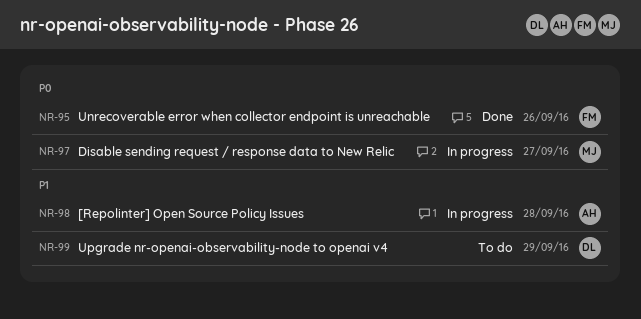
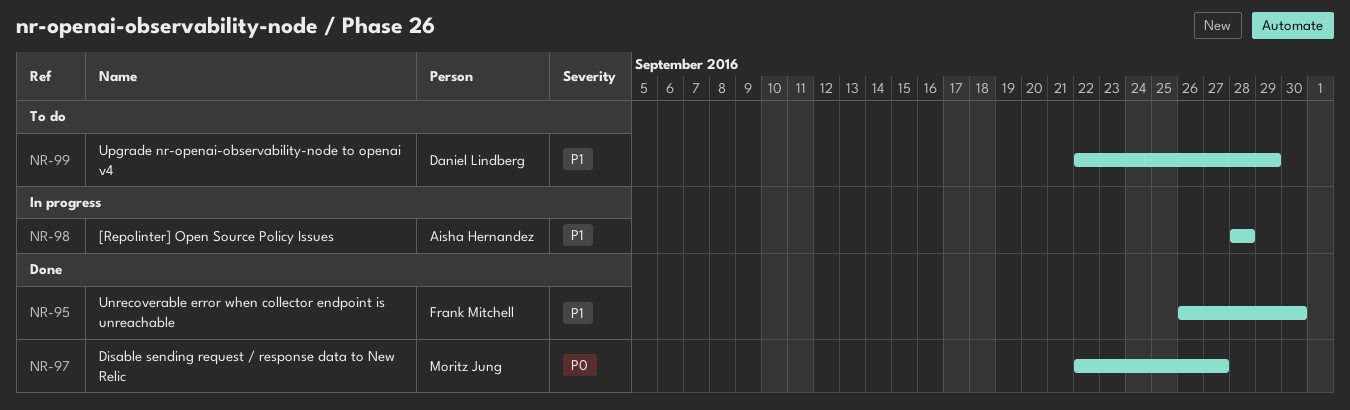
NR-95, priority: P0 -> P1
NR-95, due: Sep 26 -> Sep 30
NR-97, status: In progress -> Done

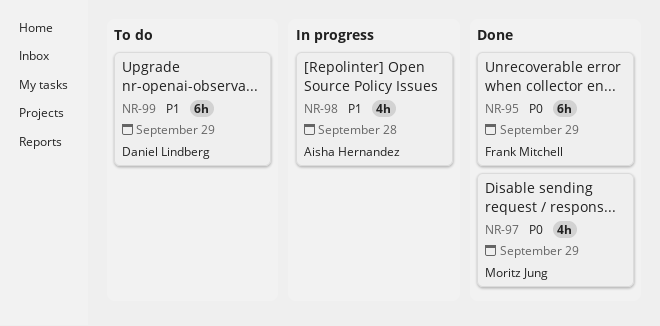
NR-95, priority: P1 -> P0
NR-95, due: Sep 30 -> Sep 29
NR-97, due: Sep 27 -> Sep 29

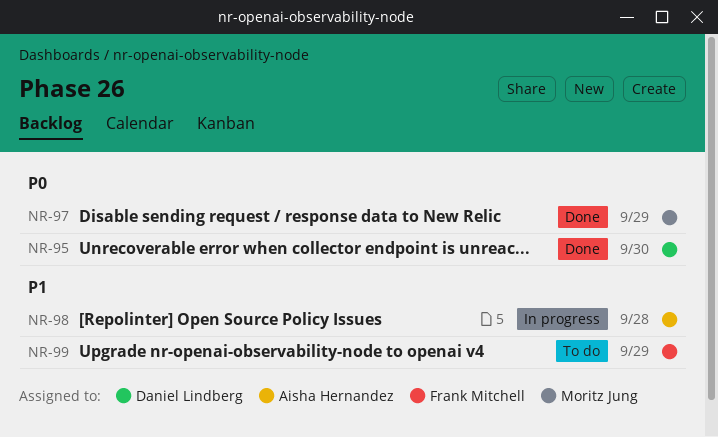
NR-95, owner: Frank Mitchell -> Daniel Lindberg
NR-95, due: Sep 29 -> Sep 30
NR-99, owner: Daniel Lindberg -> Frank Mitchell

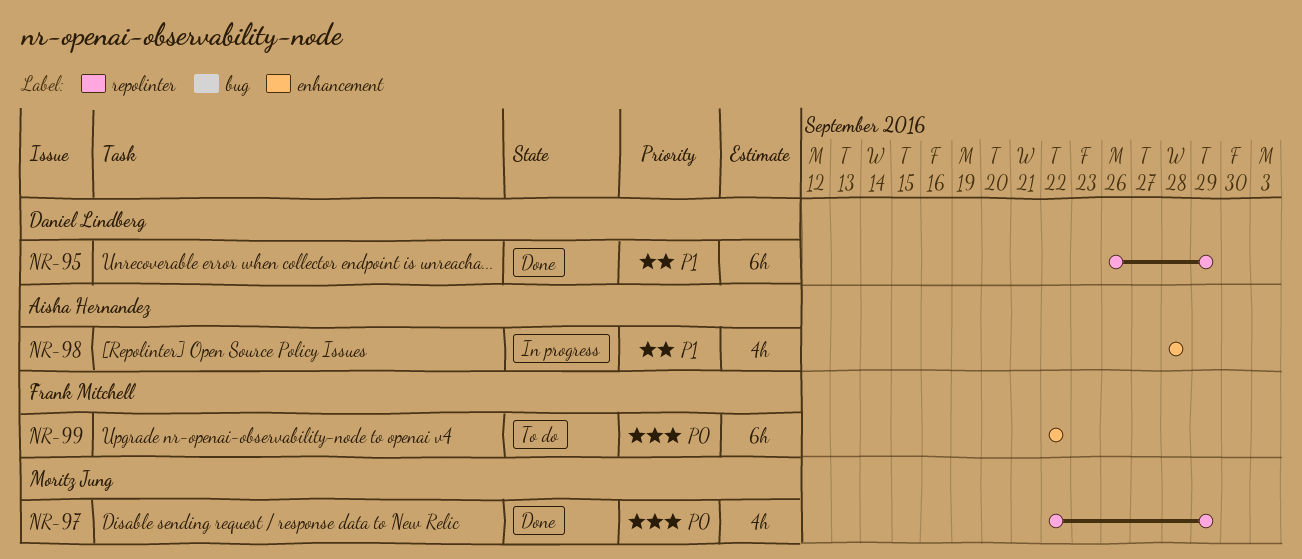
NR-95, priority: P0 -> P1
NR-95, due: Sep 30 -> Sep 29
NR-99, priority: P1 -> P0
NR-99, due: Sep 29 -> Sep 22

